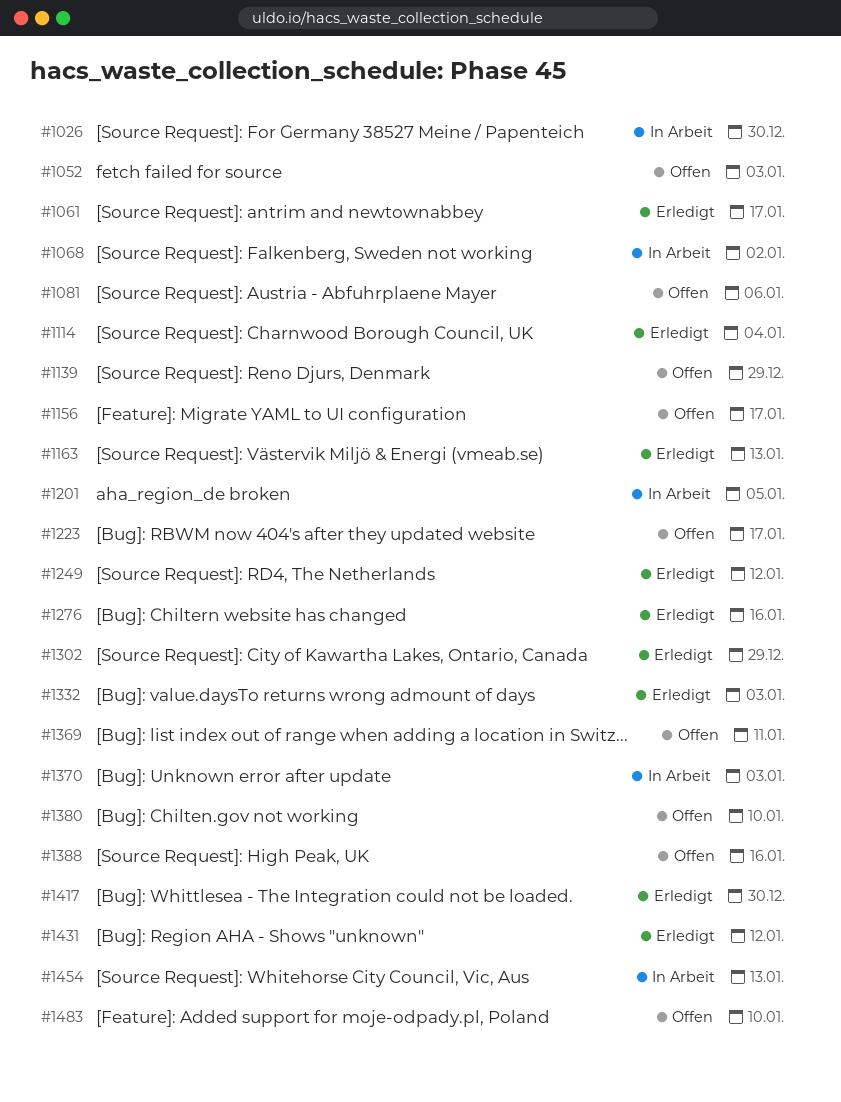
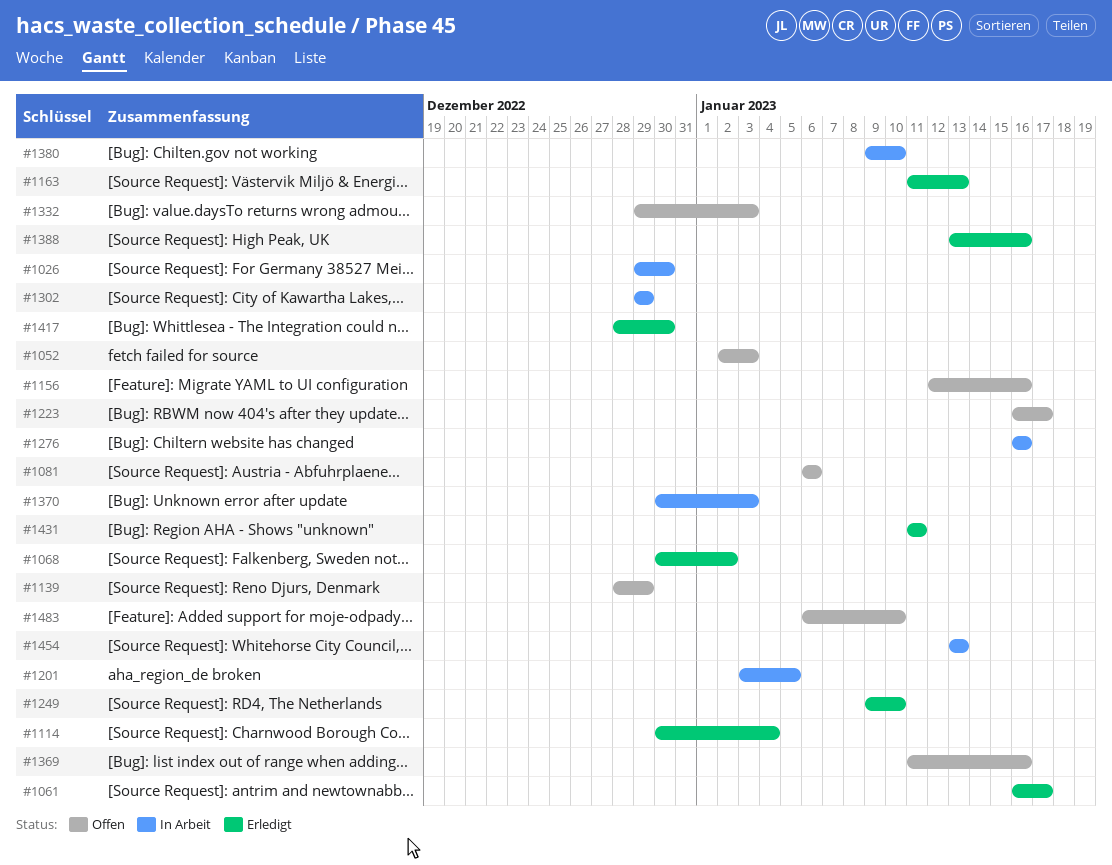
#1068, status: In Arbeit -> Erledigt
#1156, due: Jan 17 -> Jan 16
#1249, due: Jan 12 -> Jan 10
#1276, status: Erledigt -> In Arbeit
#1302, status: Erledigt -> In Arbeit
#1332, status: Erledigt -> Offen
#1369, due: Jan 11 -> Jan 16
#1380, status: Offen -> In Arbeit
#1388, status: Offen -> Erledigt
#1431, due: Jan 12 -> Jan 11

